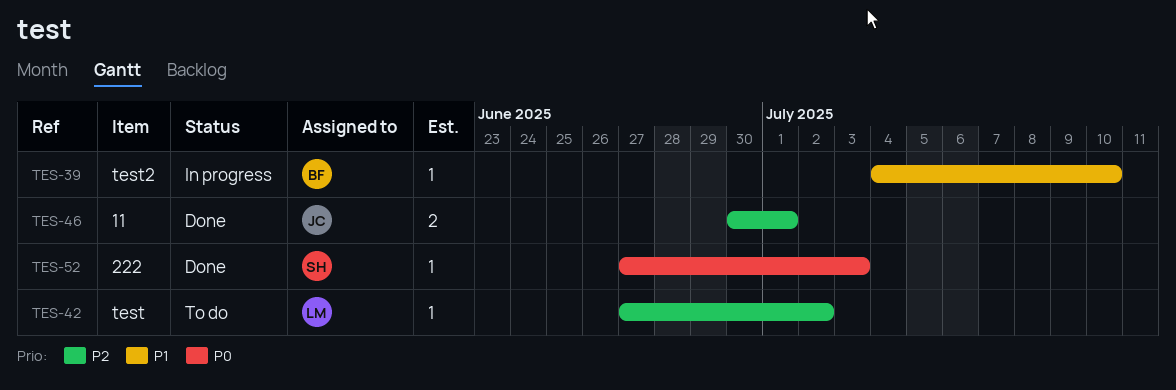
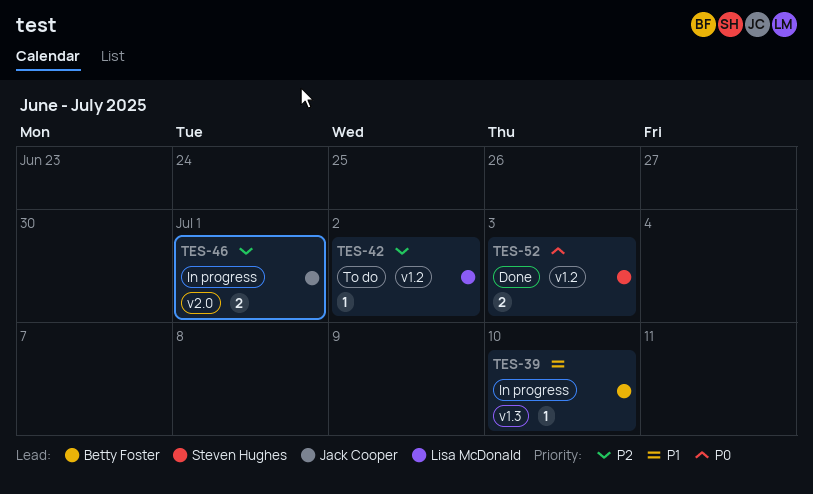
TES-46, status: Done -> In progress
TES-52, estimate: 1 -> 2

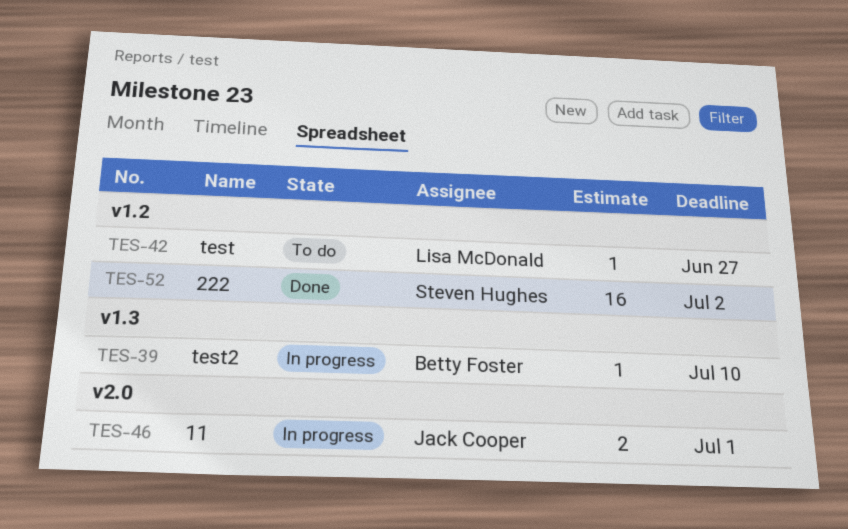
TES-42, due: Jul 2 -> Jun 27
TES-52, estimate: 2 -> 16
TES-52, due: Jul 3 -> Jul 2

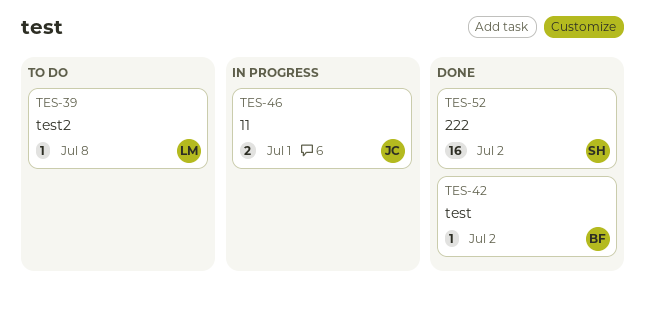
TES-39, status: In progress -> To do
TES-39, owner: Betty Foster -> Lisa McDonald
TES-39, due: Jul 10 -> Jul 8
TES-42, status: To do -> Done
TES-42, owner: Lisa McDonald -> Betty Foster
TES-42, due: Jun 27 -> Jul 2

